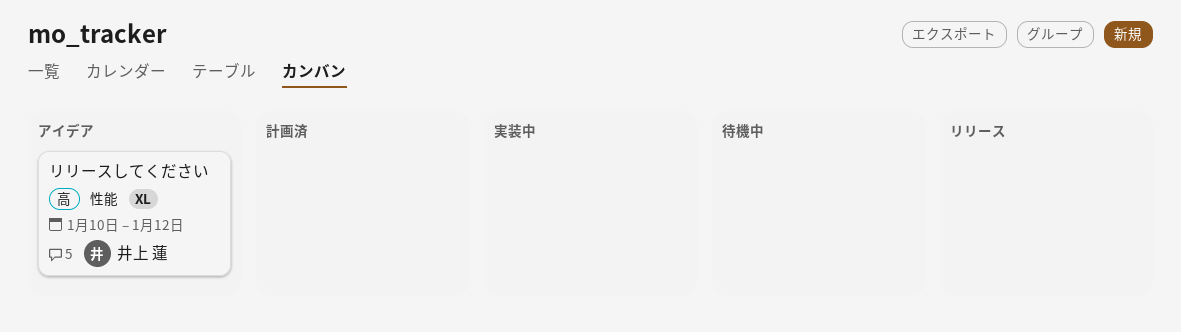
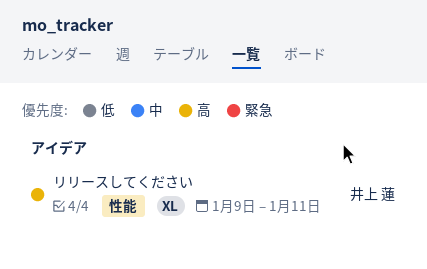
リリースしてください, start: Jan 10 -> Jan 9
リリースしてください, due: Jan 12 -> Jan 11

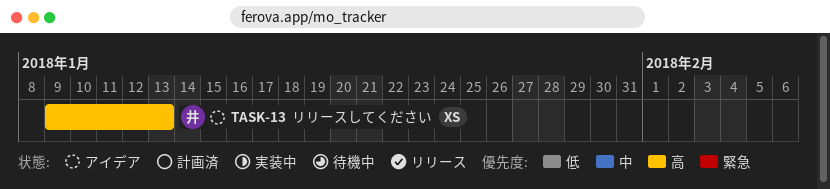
リリースしてください, estimate: XL -> XS
リリースしてください, due: Jan 11 -> Jan 13

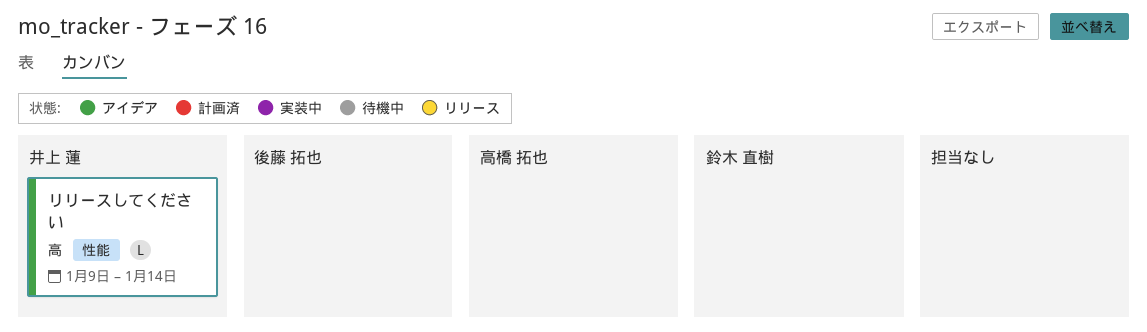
リリースしてください, estimate: XS -> L
リリースしてください, due: Jan 13 -> Jan 14

